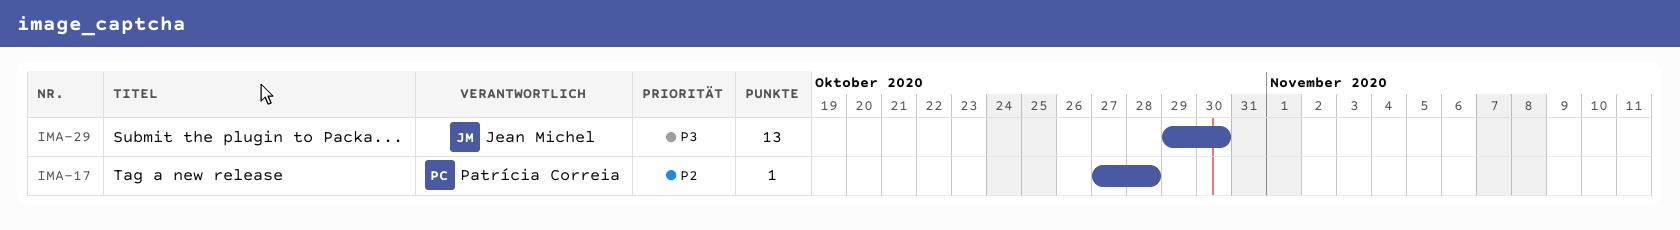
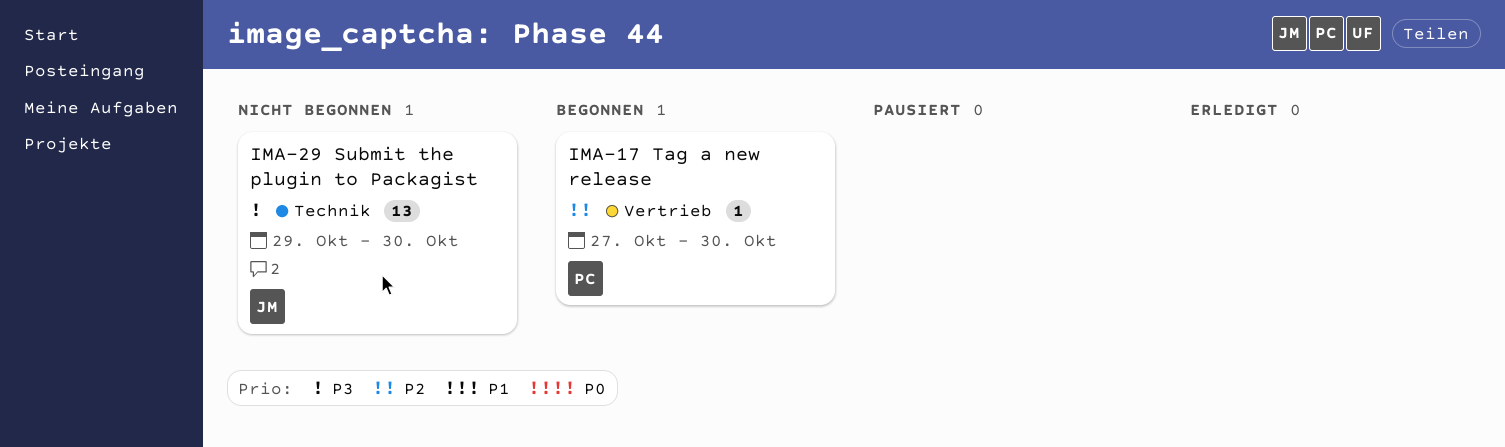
IMA-17, due: Oct 28 -> Oct 30

